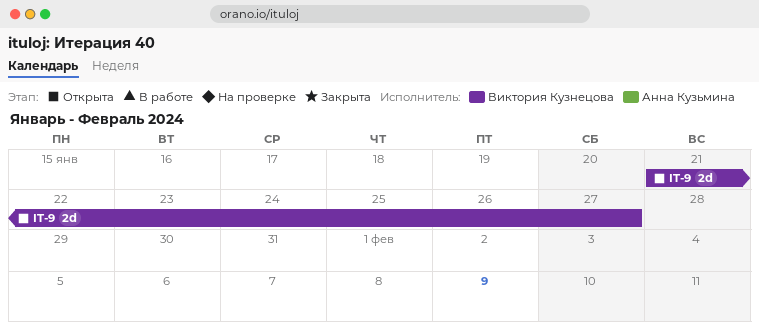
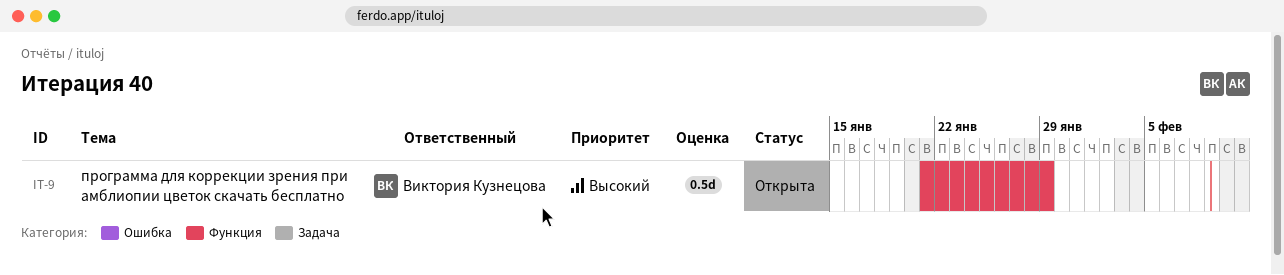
IT-9, estimate: 2d -> 0.5d
IT-9, due: Jan 27 -> Jan 29

